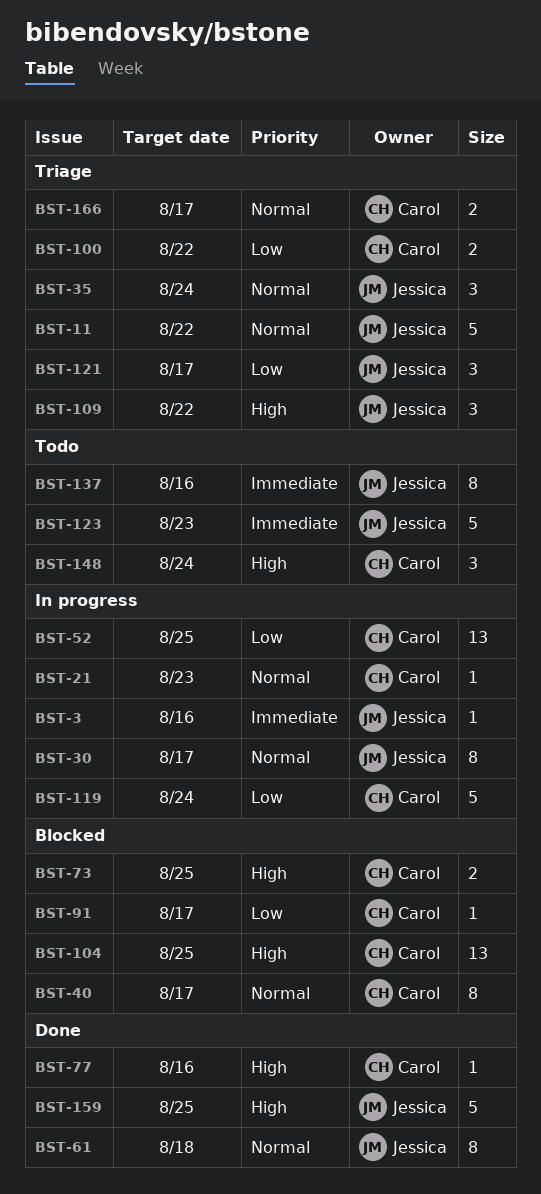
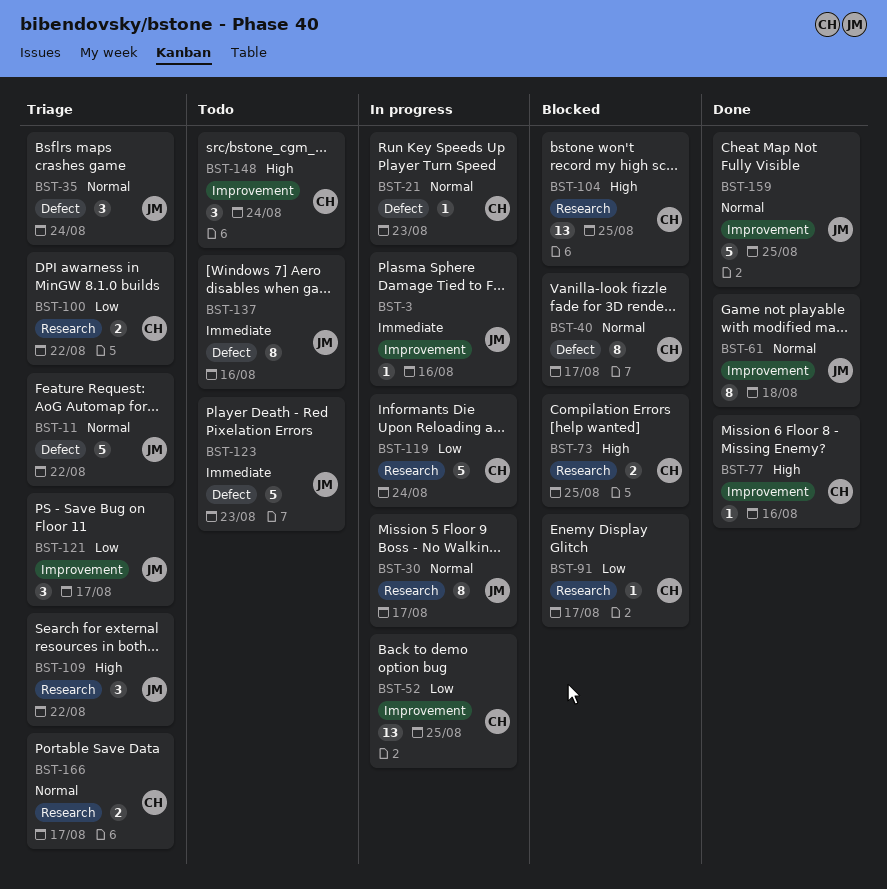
BST-159, priority: High -> Normal

